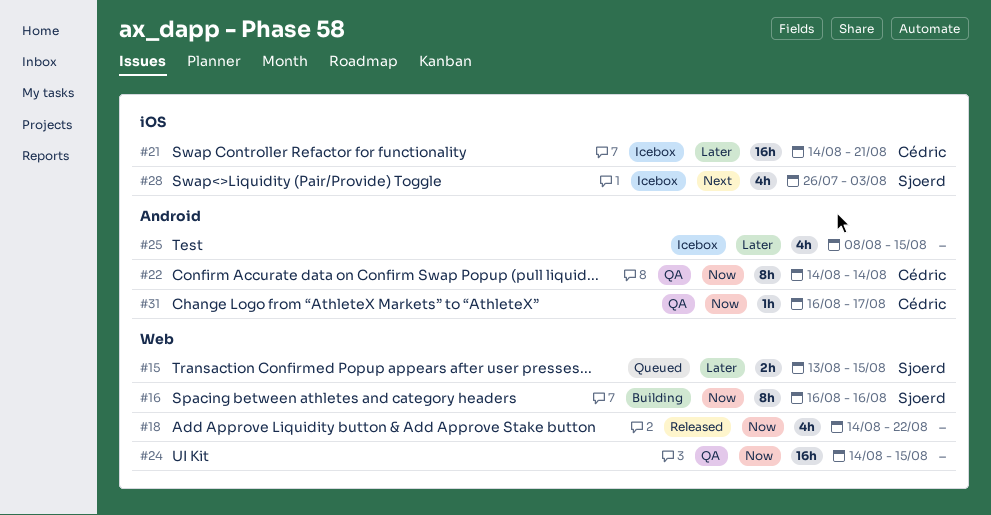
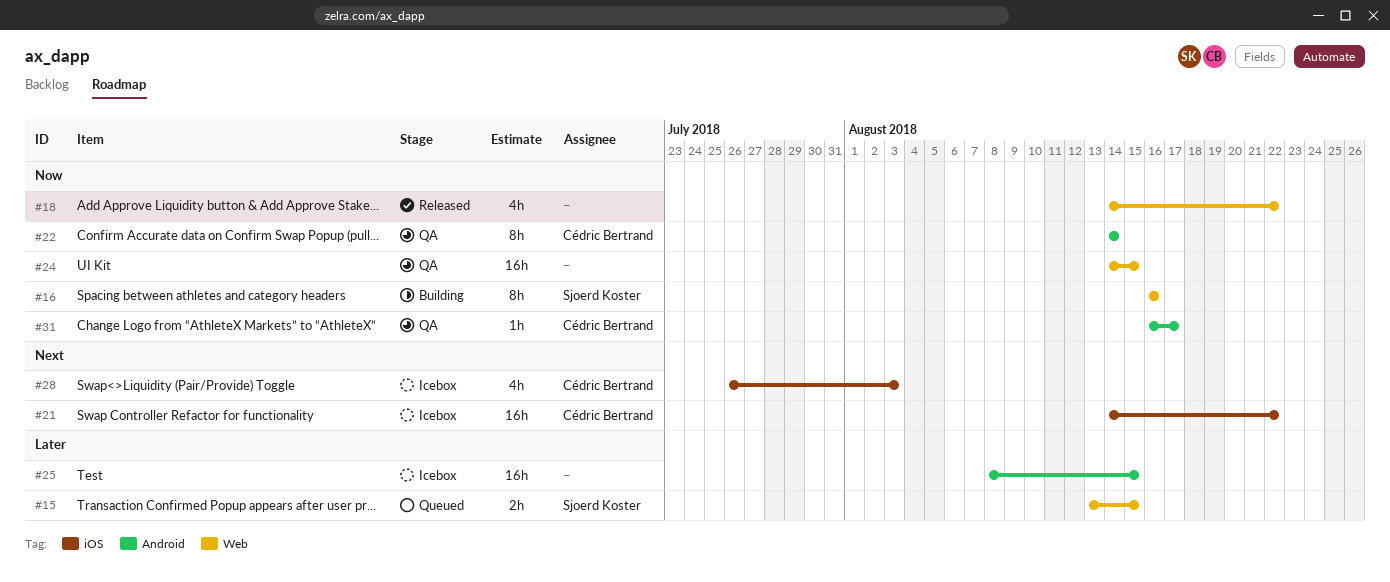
#21, priority: Later -> Next
#21, due: Aug 21 -> Aug 22
#25, estimate: 4h -> 16h
#28, owner: Sjoerd Koster -> Cédric Bertrand

